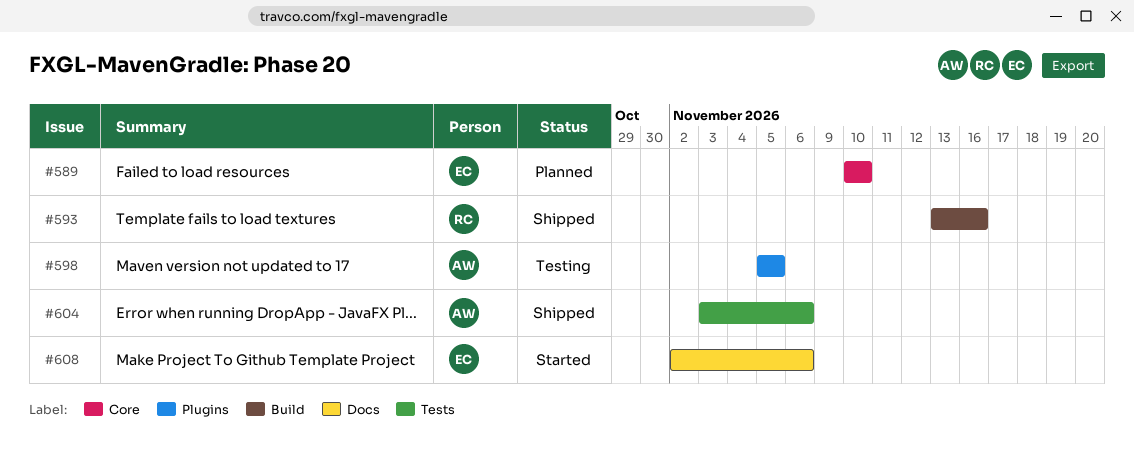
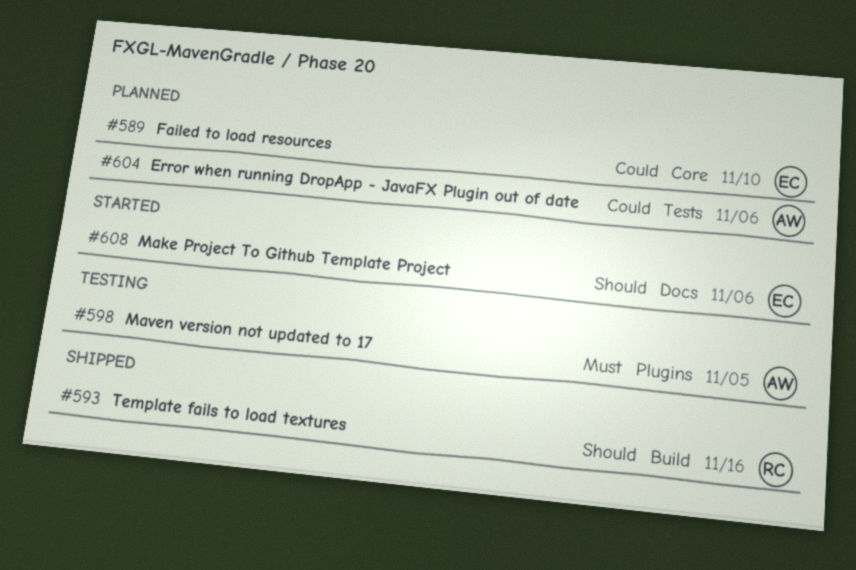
#604, status: Shipped -> Planned

